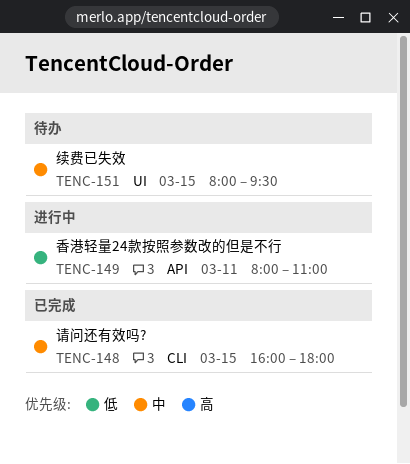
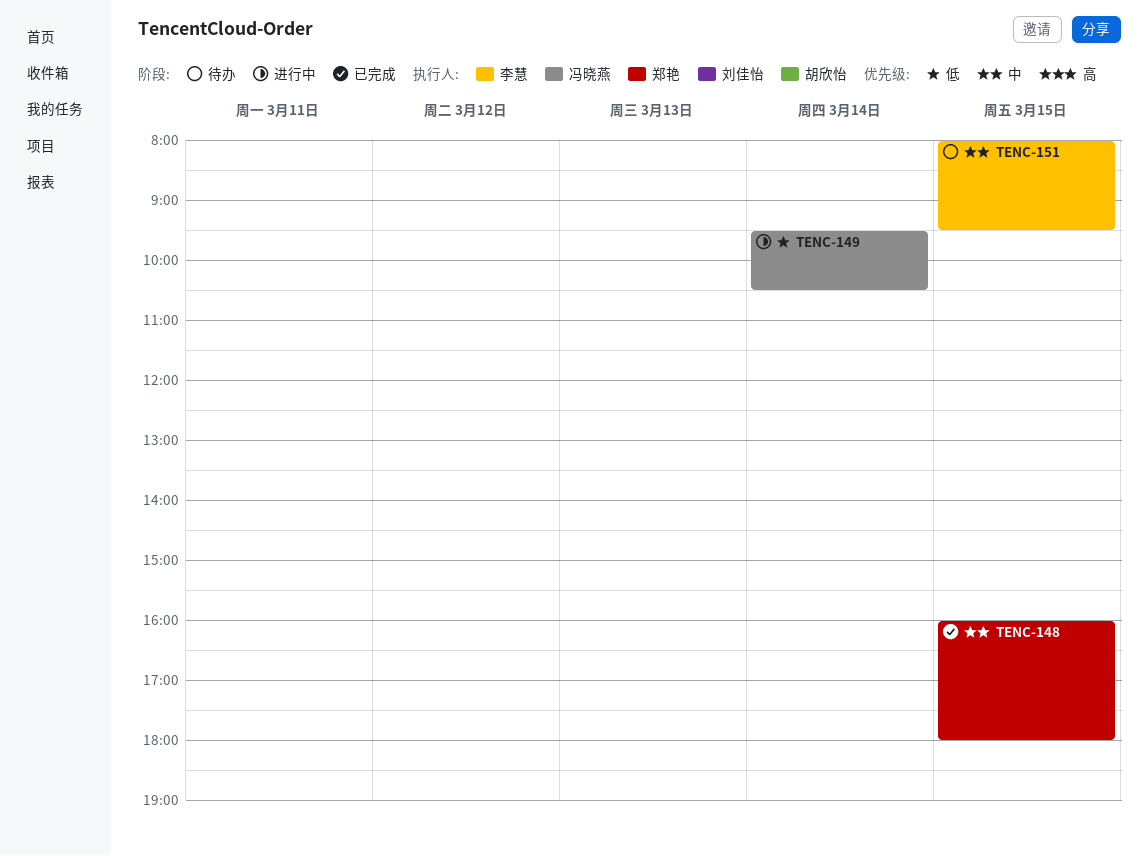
TENC-149, day: Mar 11 -> Mar 14
TENC-149, begins: 08:00 -> 09:30
TENC-149, ends: 11:00 -> 10:30

